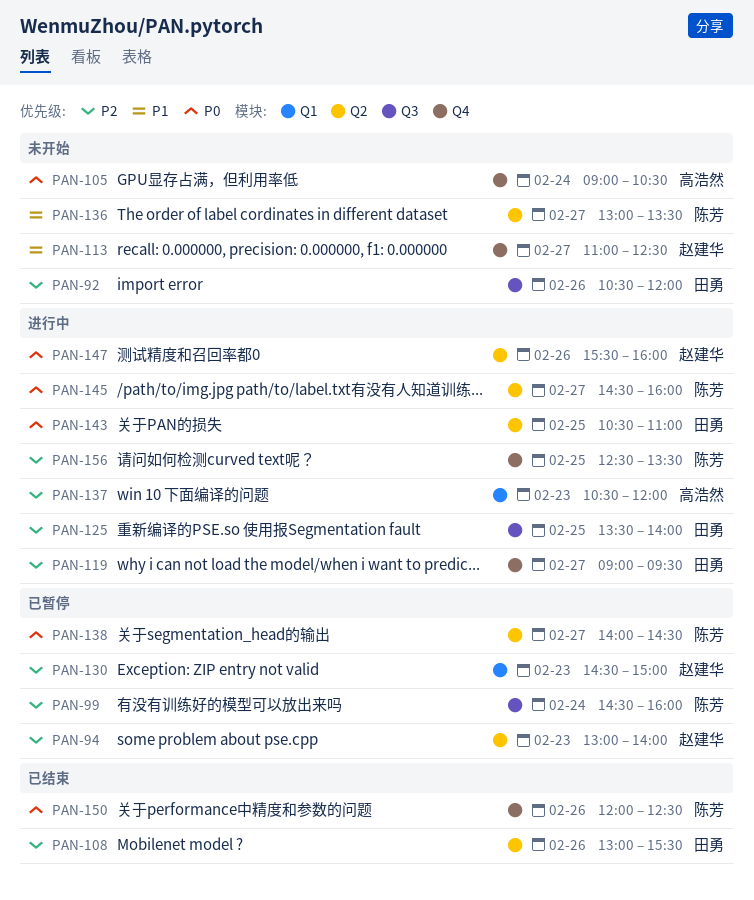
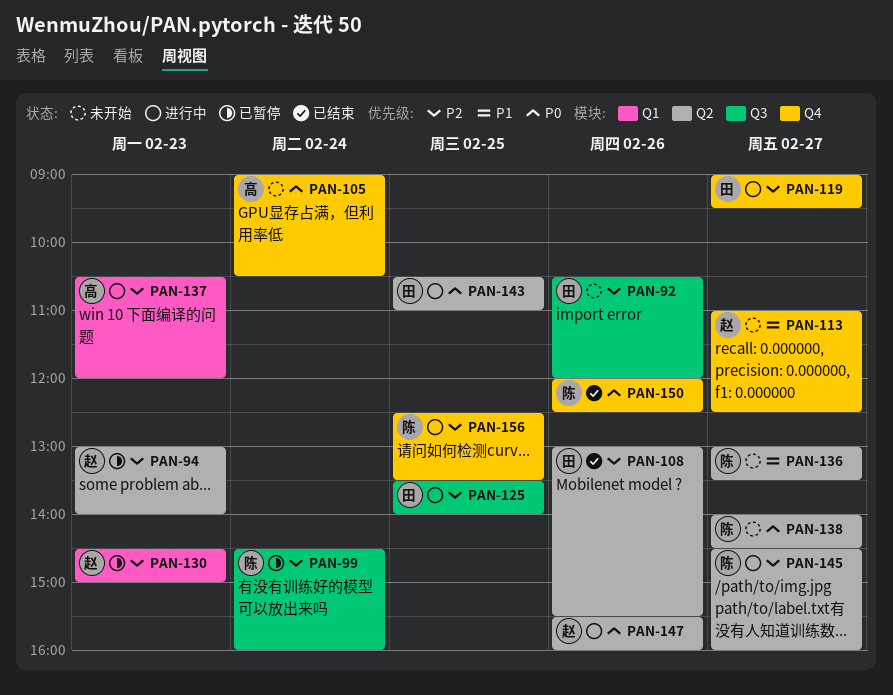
PAN-138, status: 已暂停 -> 未开始
PAN-145, priority: P0 -> P2

